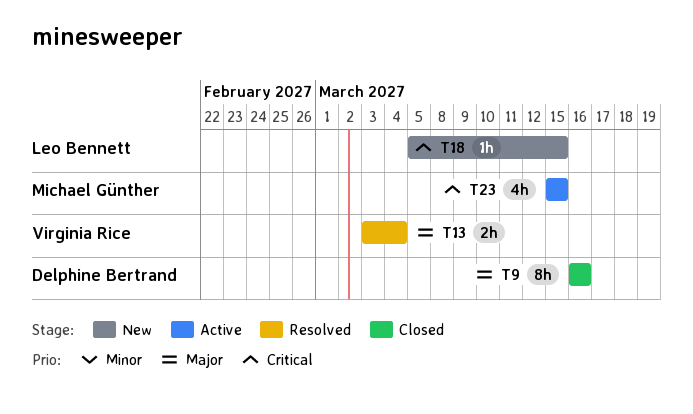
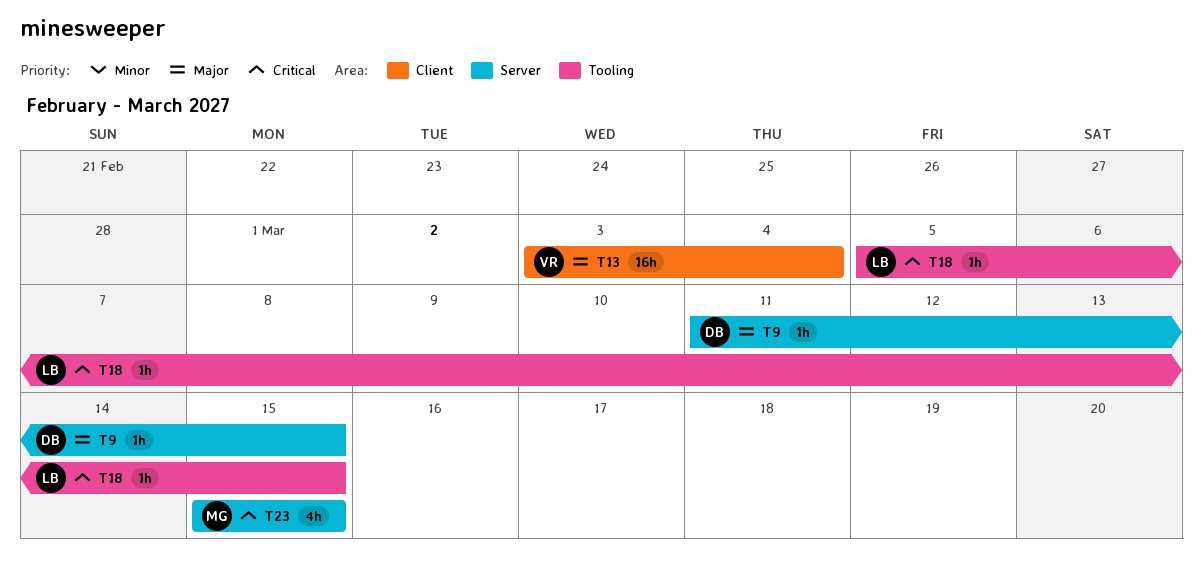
T9, estimate: 8h -> 1h
T9, start: Mar 16 -> Mar 11
T9, due: Mar 16 -> Mar 15
T13, estimate: 2h -> 16h

